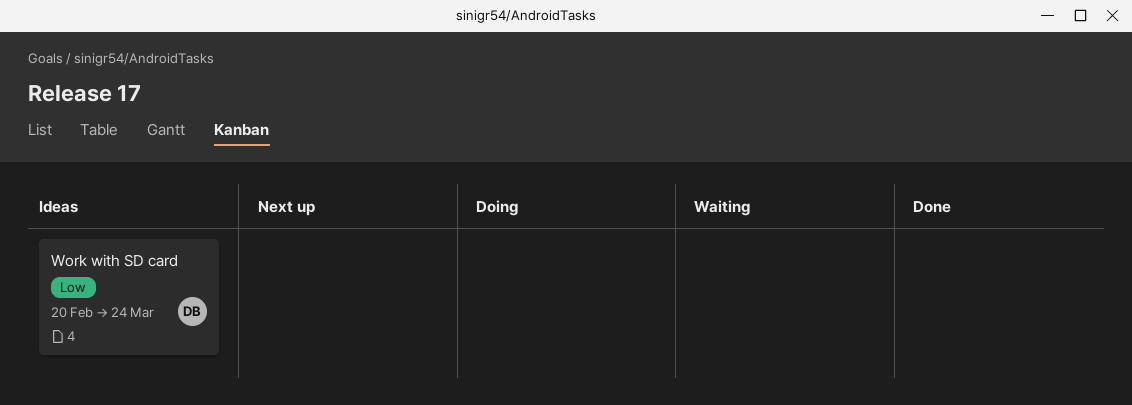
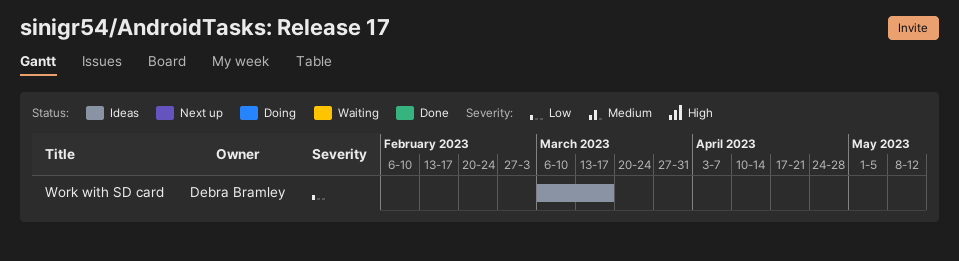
Work with SD card, start: Feb 20 -> Mar 6
Work with SD card, due: Mar 24 -> Mar 17

